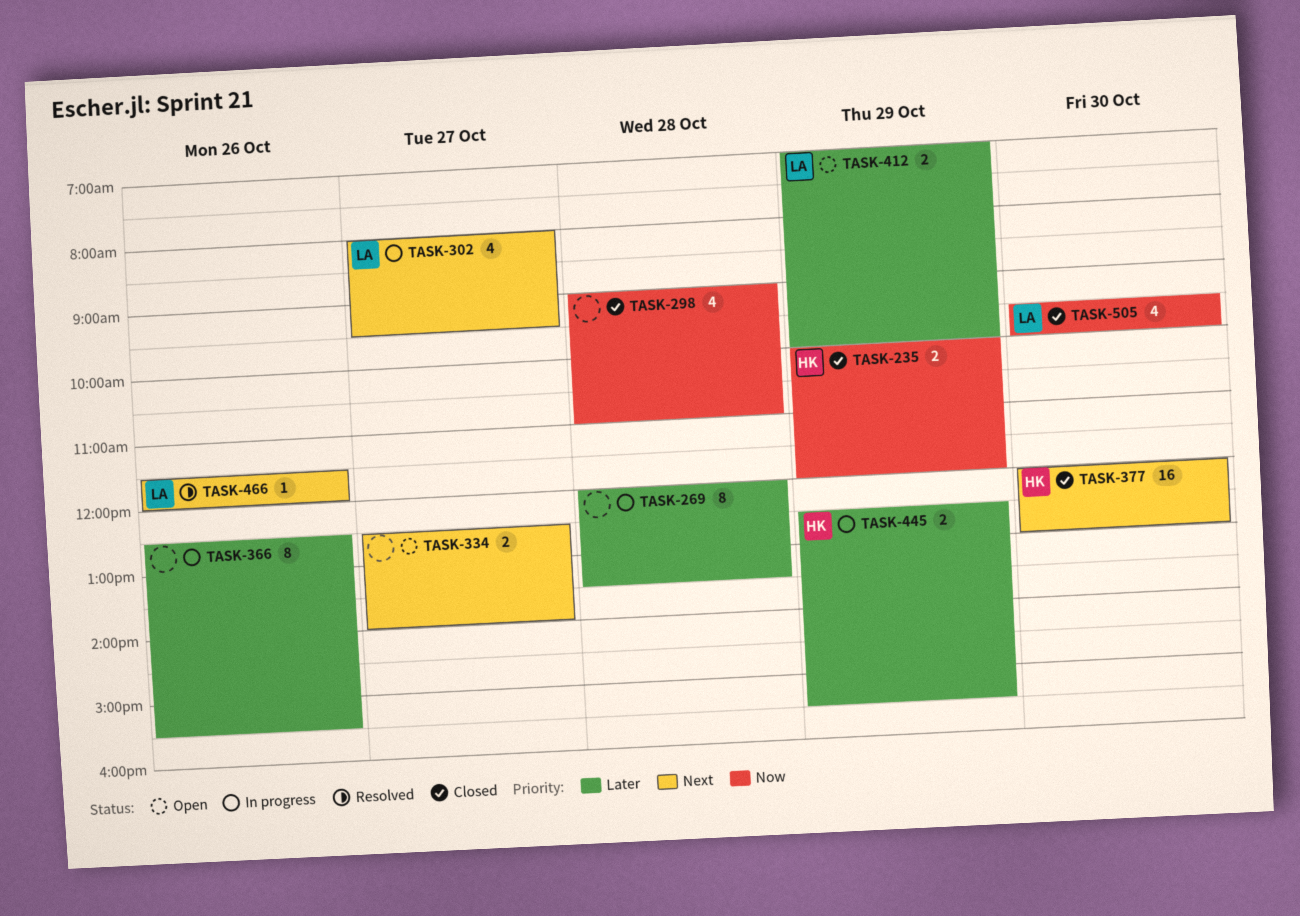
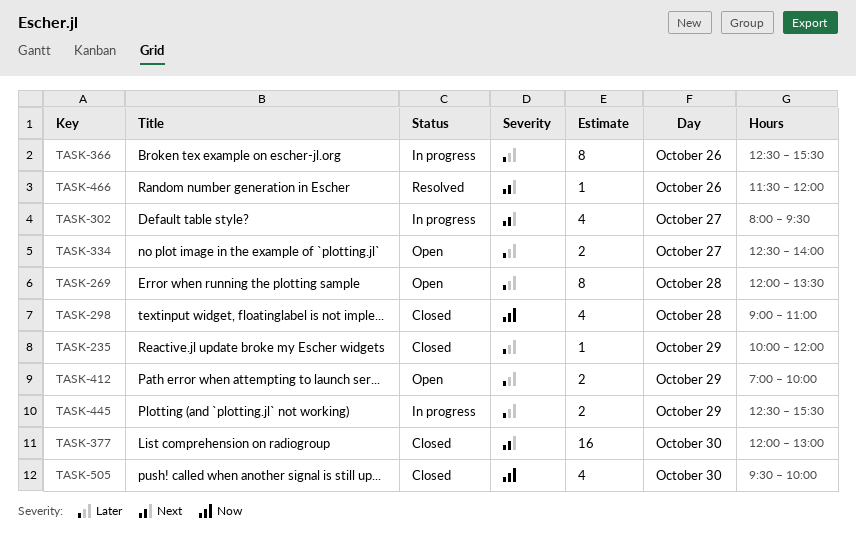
TASK-235, priority: Now -> Later
TASK-235, estimate: 2 -> 1
TASK-269, status: In progress -> Open
TASK-334, priority: Next -> Later

